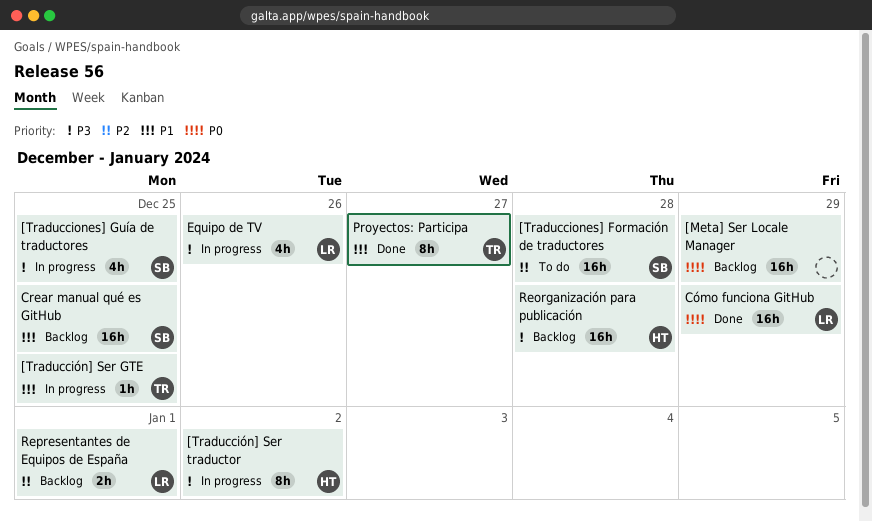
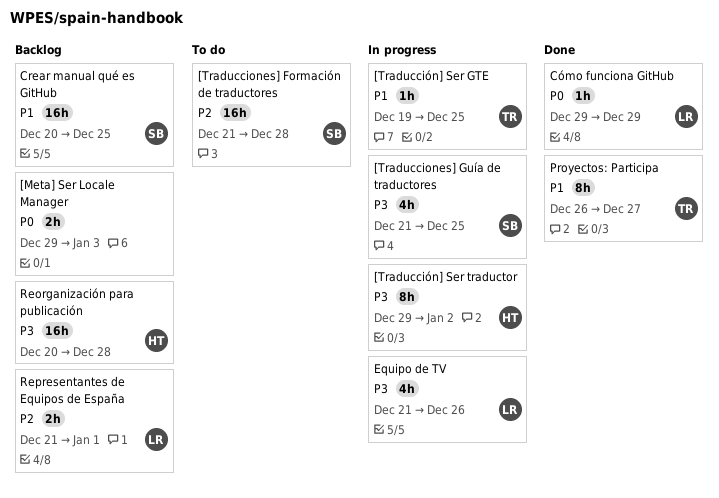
[Meta] Ser Locale Manager, estimate: 16h -> 2h
[Meta] Ser Locale Manager, due: Dec 29 -> Jan 3
Cómo funciona GitHub, estimate: 16h -> 1h

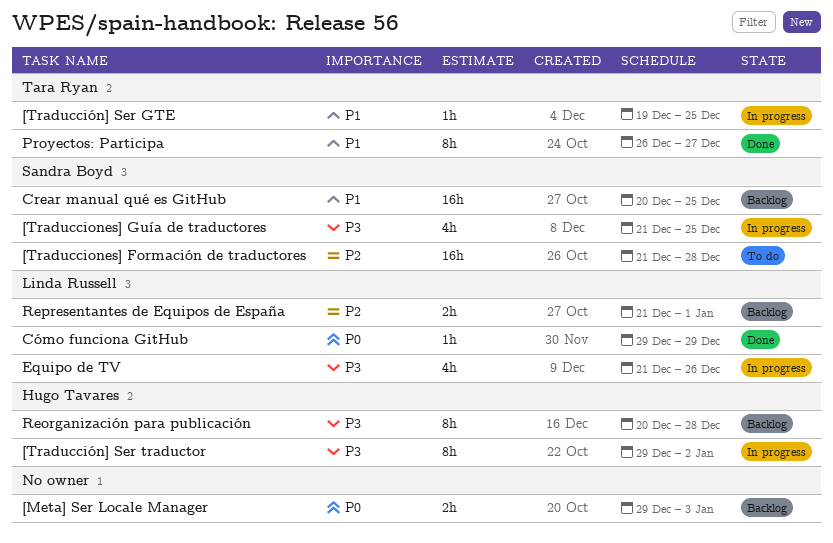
Reorganización para publicación, estimate: 16h -> 8h

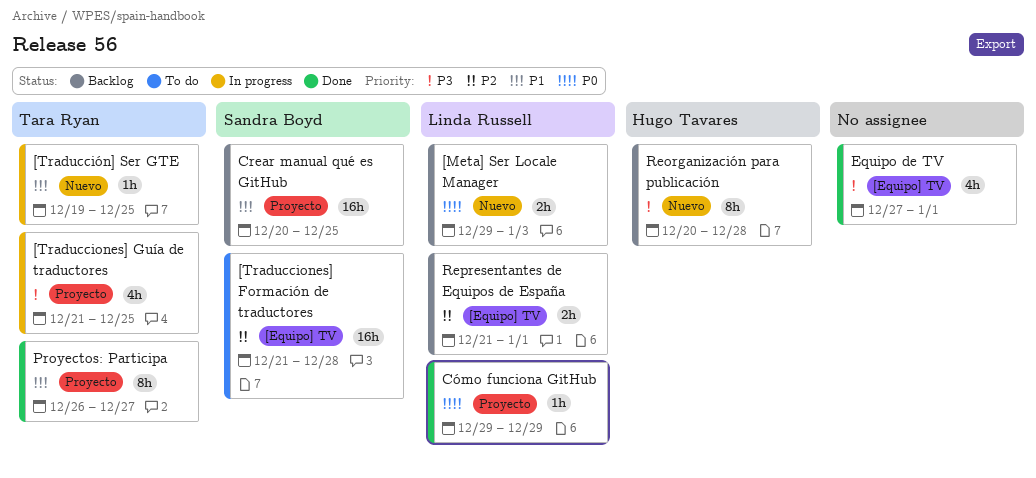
[Meta] Ser Locale Manager, owner: none -> Linda Russell
[Traducciones] Guía de traductores, owner: Sandra Boyd -> Tara Ryan
[Traducción] Ser traductor: present -> none
Equipo de TV, status: In progress -> Done
Equipo de TV, owner: Linda Russell -> none
Equipo de TV, start: Dec 21 -> Dec 27
Equipo de TV, due: Dec 26 -> Jan 1

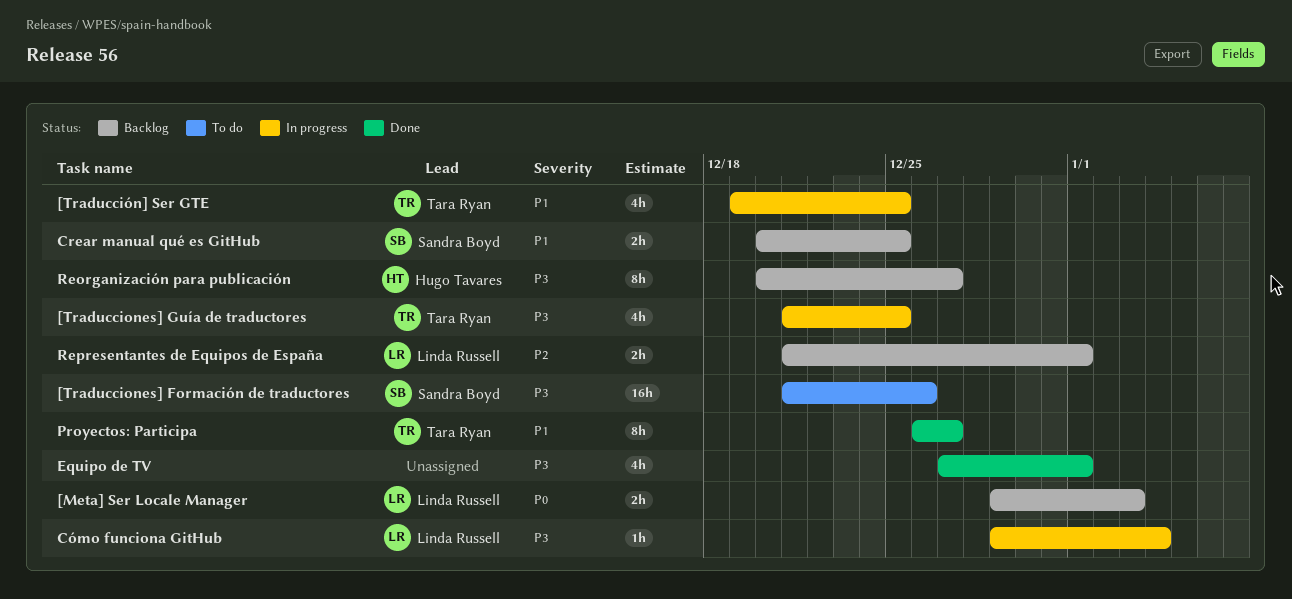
[Traducciones] Formación de traductores, priority: P2 -> P3
[Traducciones] Formación de traductores, due: Dec 28 -> Dec 26
[Traducción] Ser GTE, estimate: 1h -> 4h
Crear manual qué es GitHub, estimate: 16h -> 2h
Cómo funciona GitHub, status: Done -> In progress
Cómo funciona GitHub, priority: P0 -> P3
Cómo funciona GitHub, due: Dec 29 -> Jan 4
Reorganización para publicación, due: Dec 28 -> Dec 27

